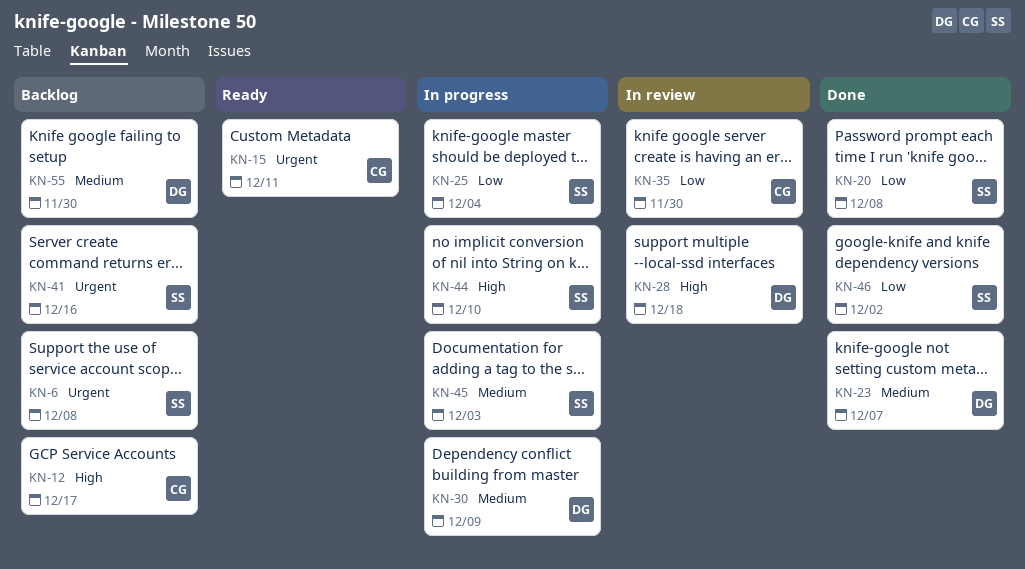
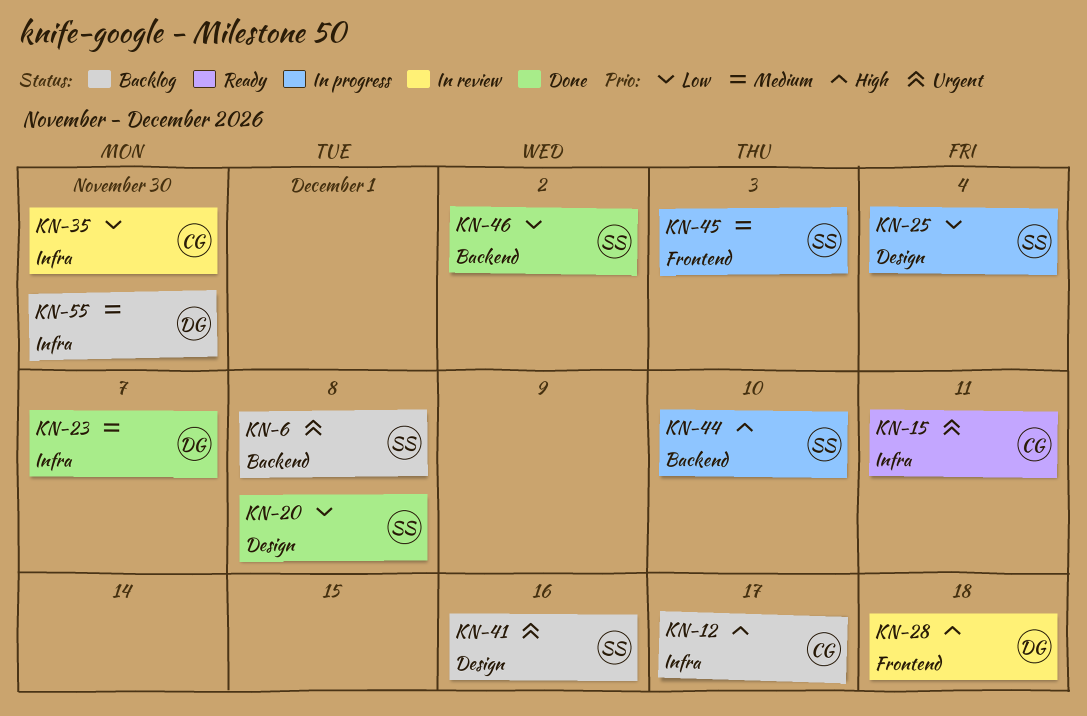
KN-30: present -> none

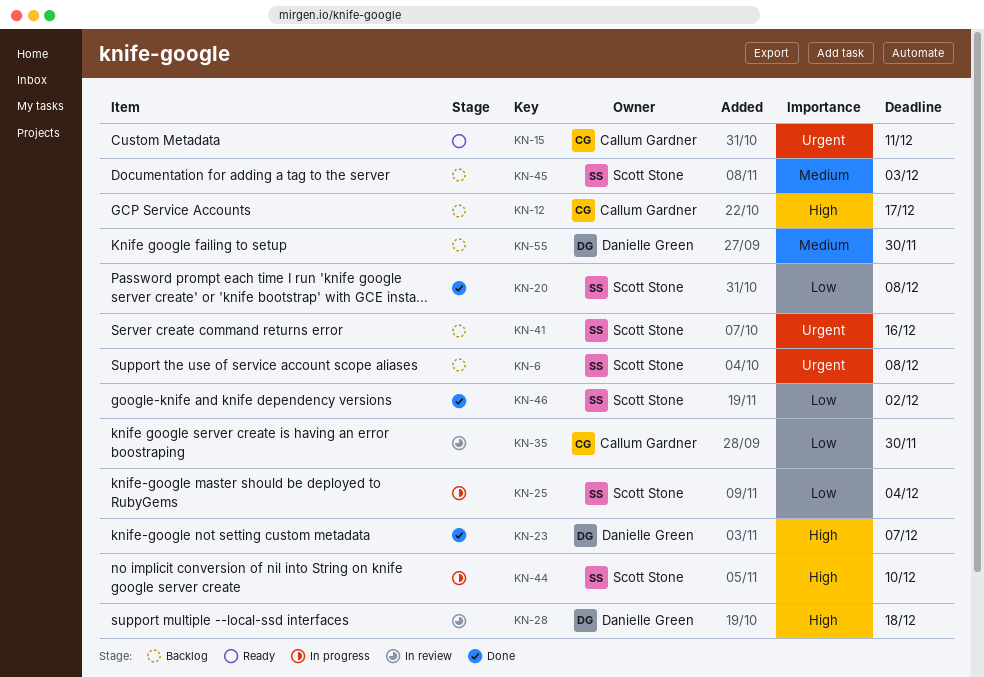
KN-23, priority: Medium -> High
KN-45, status: In progress -> Backlog

